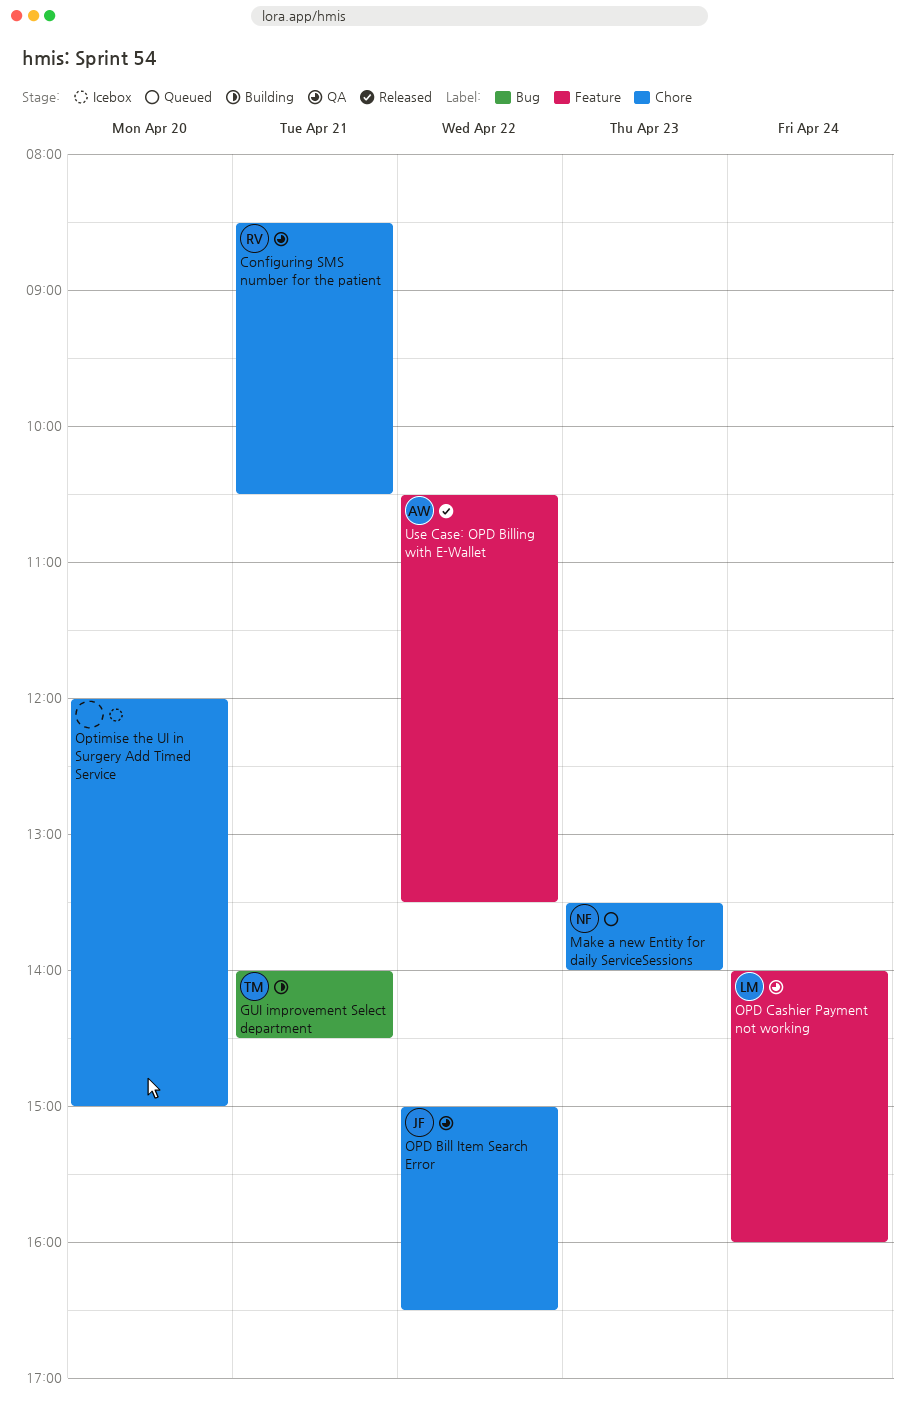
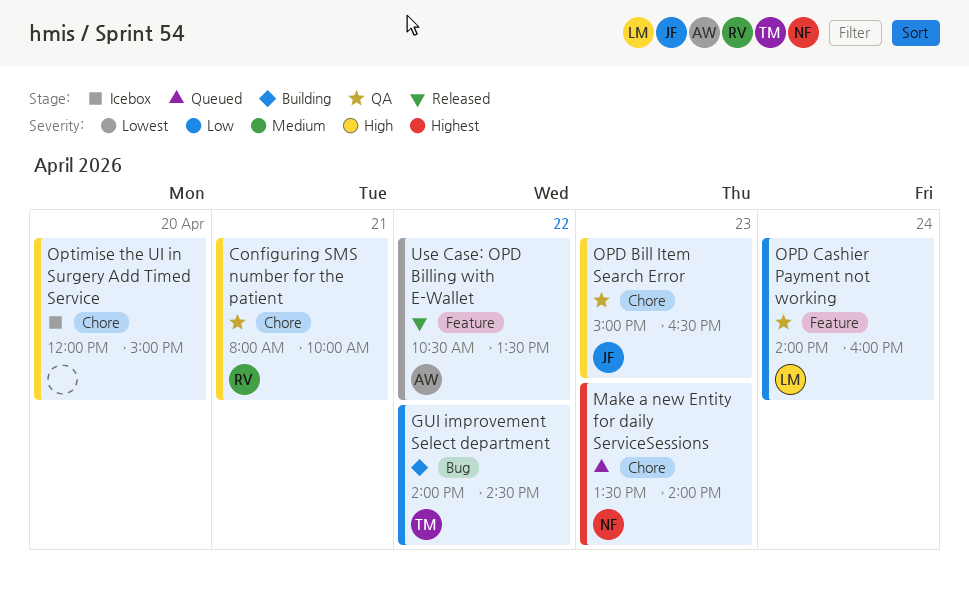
Configuring SMS number for the patient, begins: 08:30 -> 08:00
Configuring SMS number for the patient, ends: 10:30 -> 10:00
GUI improvement Select department, day: Apr 21 -> Apr 22
OPD Bill Item Search Error, day: Apr 22 -> Apr 23

